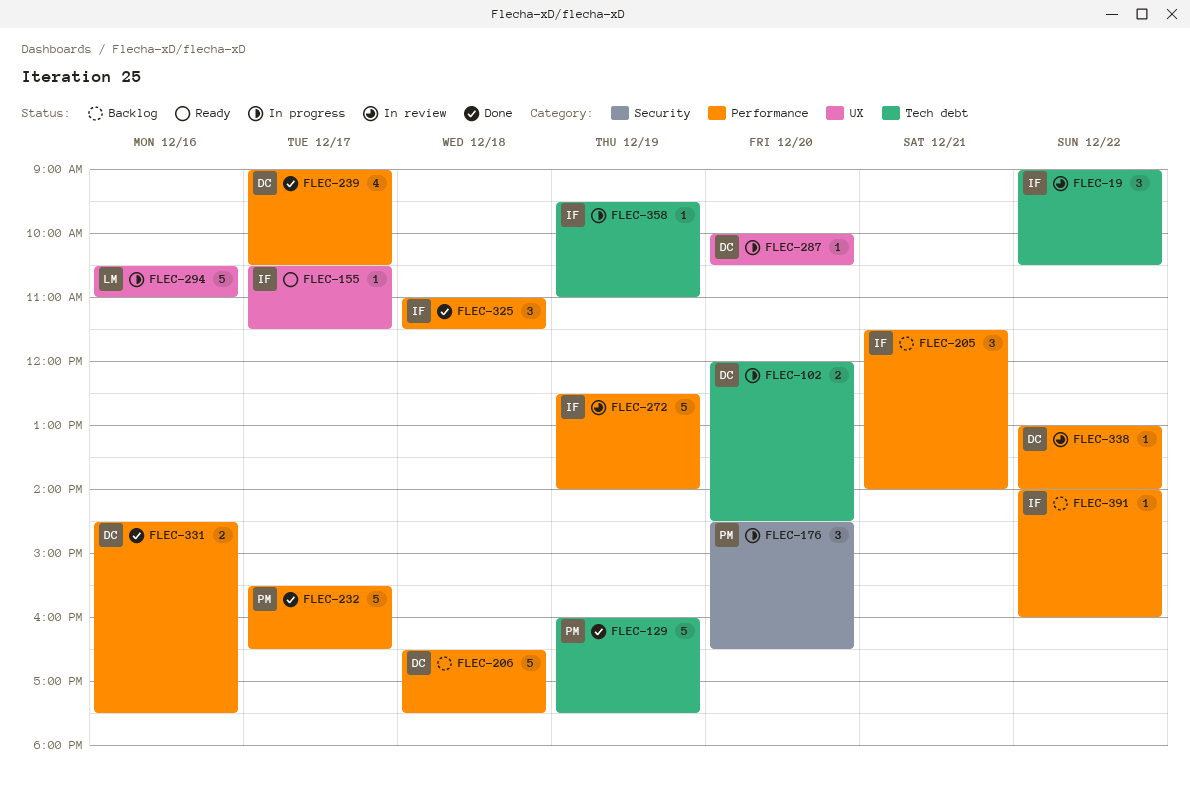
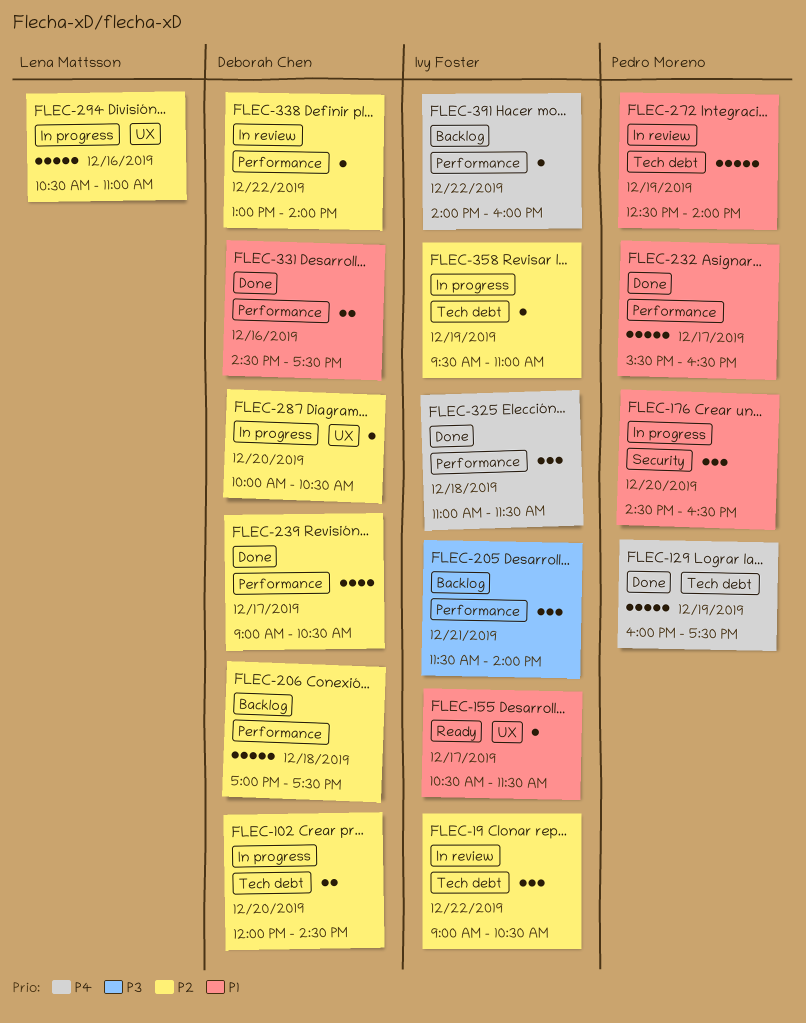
FLEC-206, begins: 16:30 -> 17:00
FLEC-272, owner: Ivy Foster -> Pedro Moreno
FLEC-272, label: Performance -> Tech debt

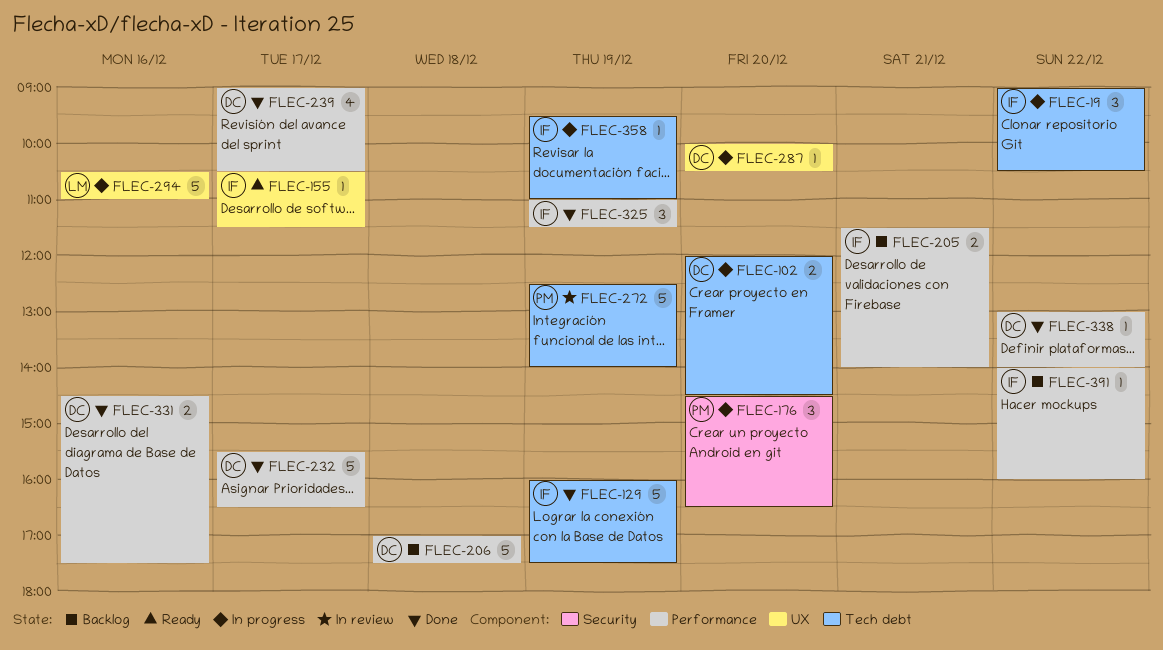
FLEC-19, status: In review -> In progress
FLEC-129, owner: Pedro Moreno -> Ivy Foster
FLEC-205, estimate: 3 -> 2
FLEC-232, owner: Pedro Moreno -> Deborah Chen
FLEC-325, day: Dec 18 -> Dec 19
FLEC-338, status: In review -> Done

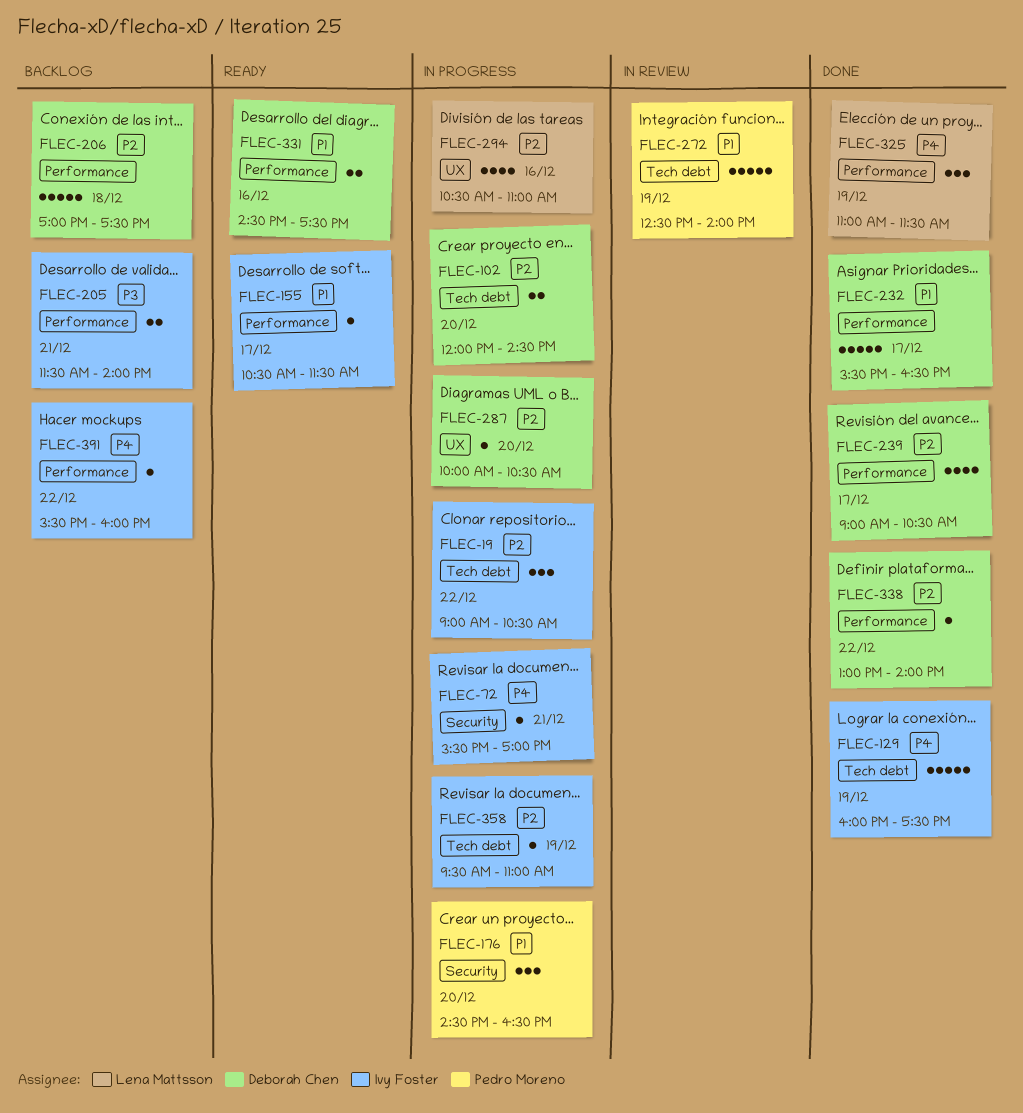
FLEC-72: none -> present
FLEC-155, label: UX -> Performance
FLEC-294, estimate: 5 -> 4
FLEC-325, owner: Ivy Foster -> Lena Mattsson
FLEC-331, status: Done -> Ready
FLEC-391, begins: 14:00 -> 15:30

